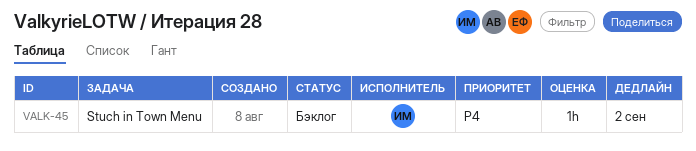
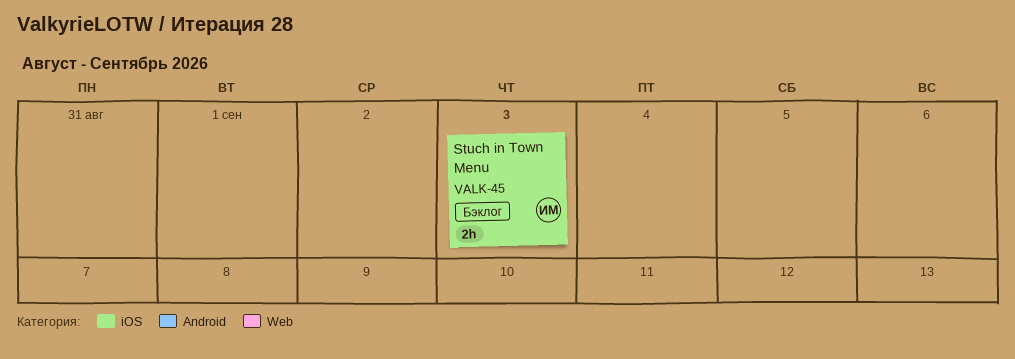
VALK-45, estimate: 1h -> 2h
VALK-45, due: Sep 2 -> Sep 3

